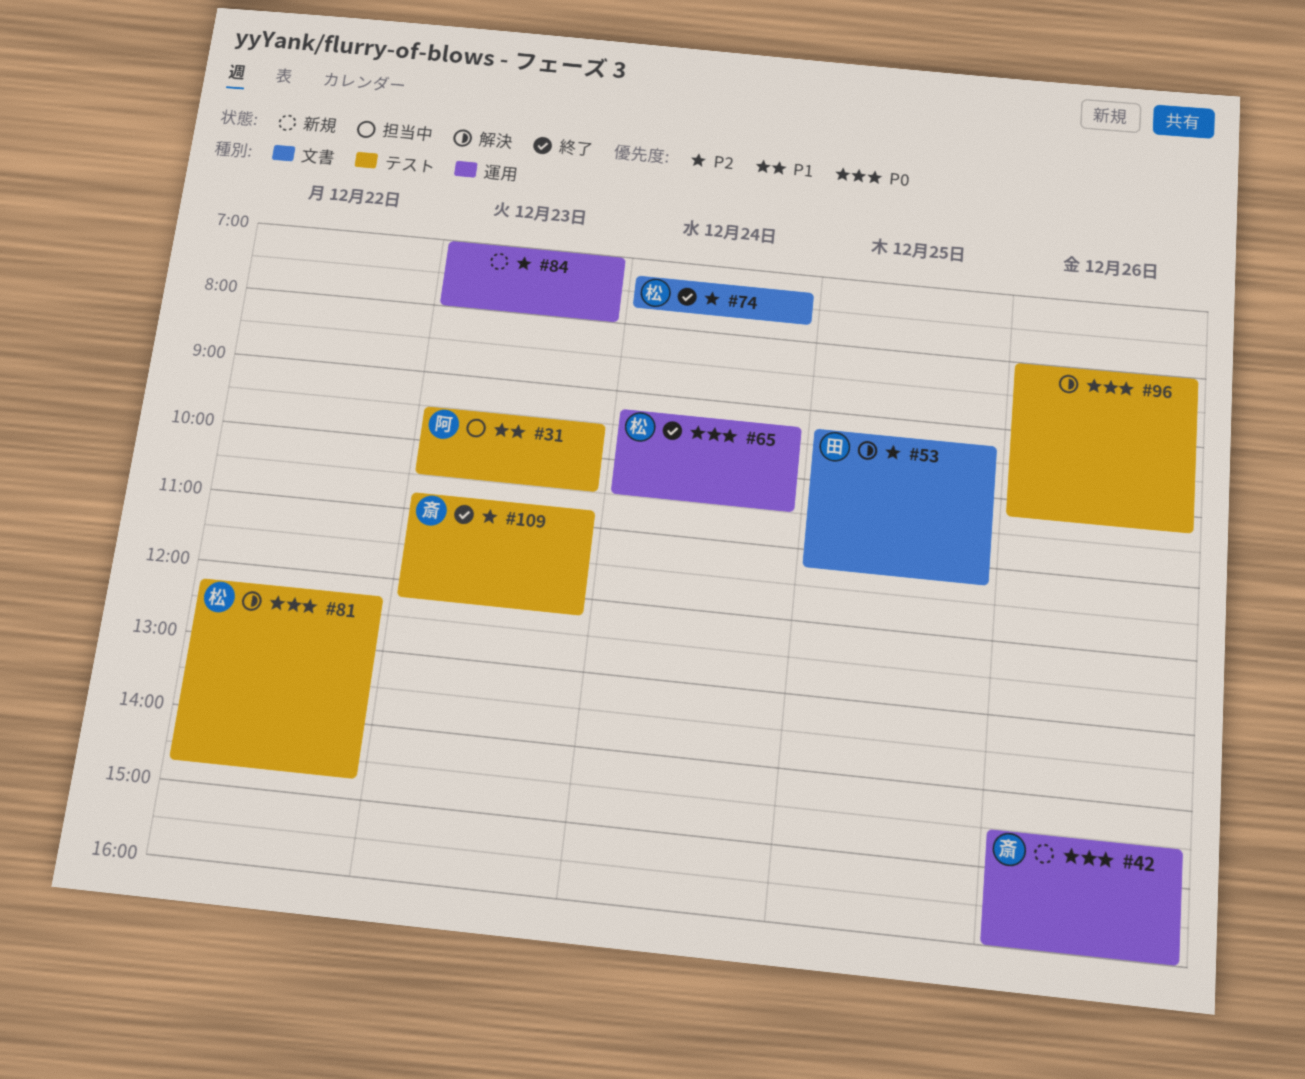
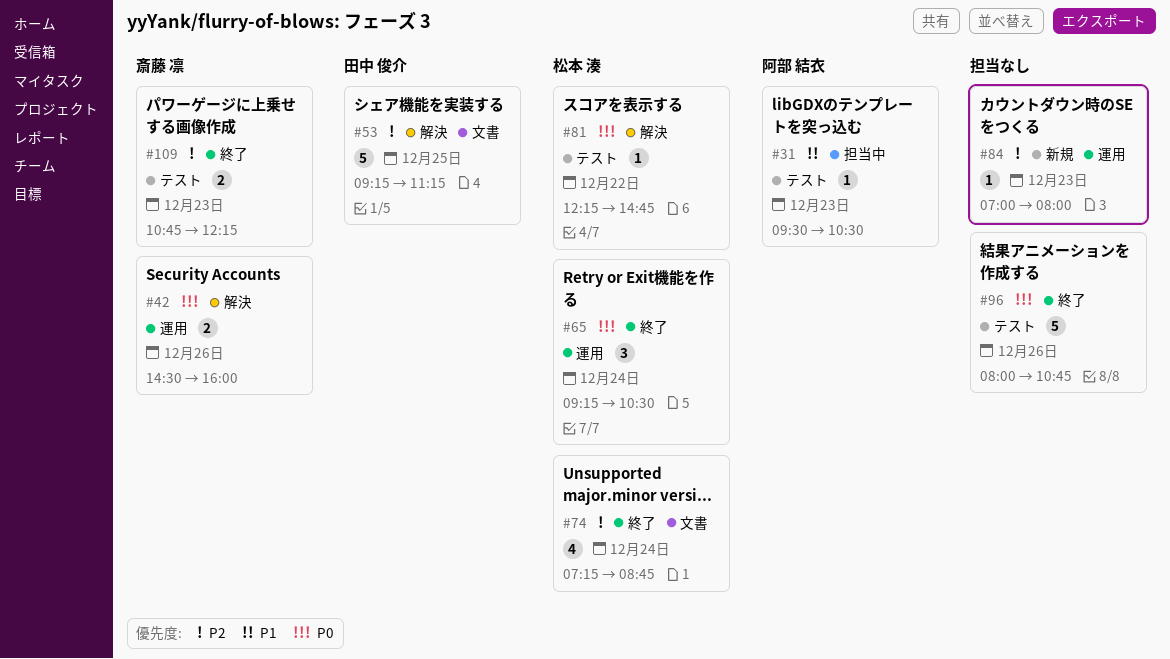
#42, status: 新規 -> 解決
#74, ends: 07:45 -> 08:45
#96, status: 解決 -> 終了
#96, ends: 10:15 -> 10:45

